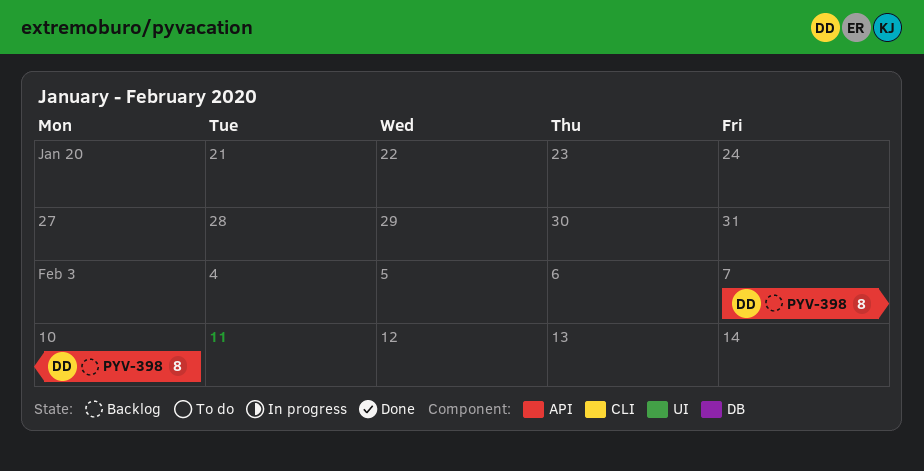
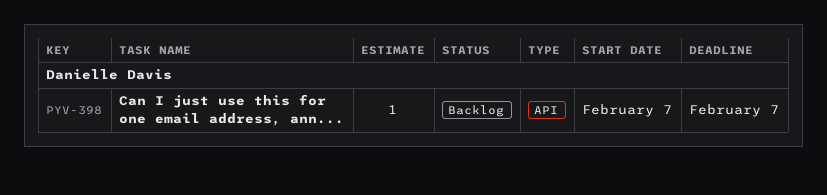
PYV-398, estimate: 8 -> 1
PYV-398, due: Feb 10 -> Feb 7

